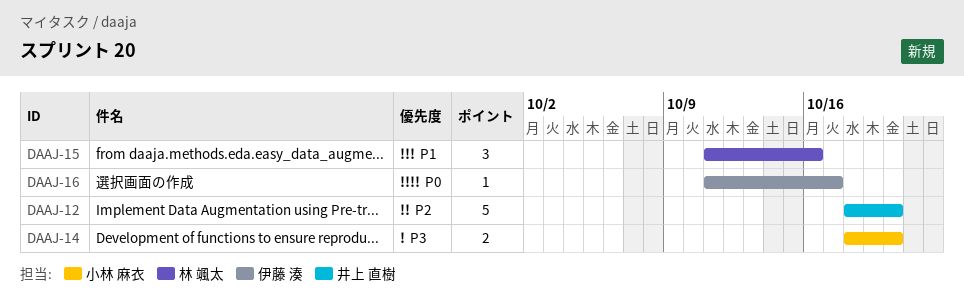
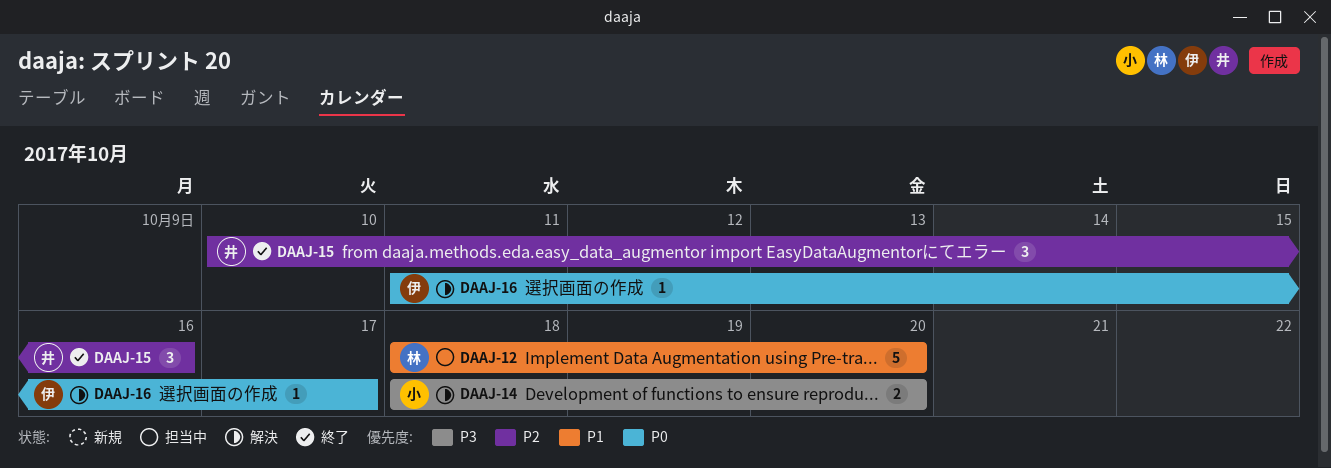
DAAJ-12, owner: 井上 直樹 -> 林 颯太
DAAJ-12, priority: P2 -> P1
DAAJ-15, owner: 林 颯太 -> 井上 直樹
DAAJ-15, priority: P1 -> P2
DAAJ-15, start: Oct 11 -> Oct 10

